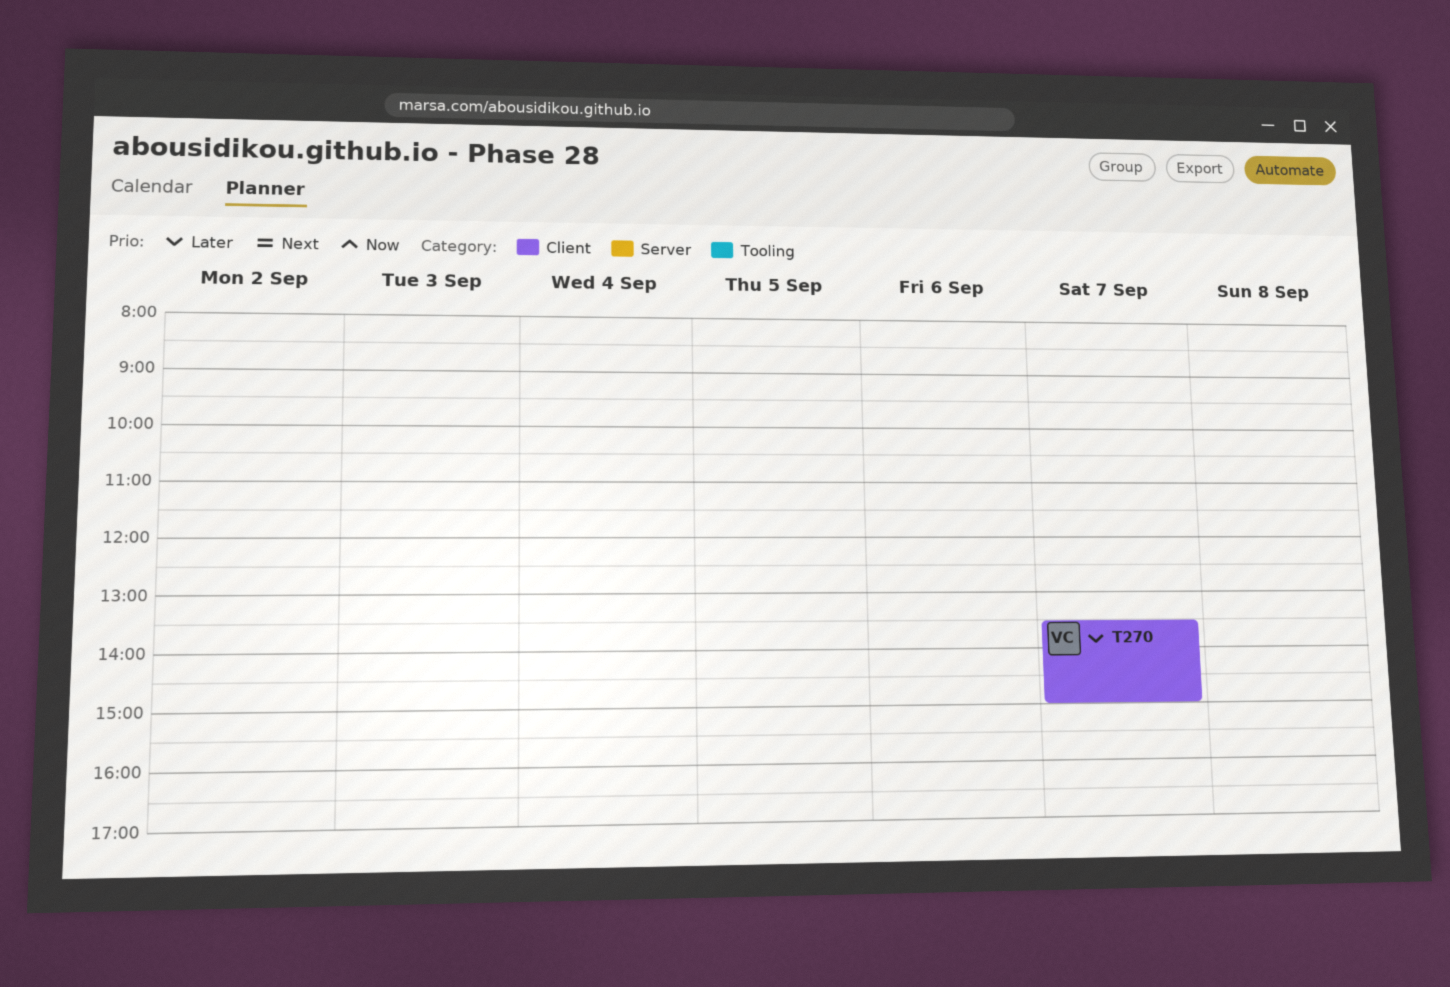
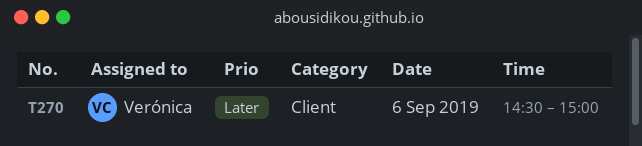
T270, day: Sep 7 -> Sep 6
T270, begins: 13:30 -> 14:30

